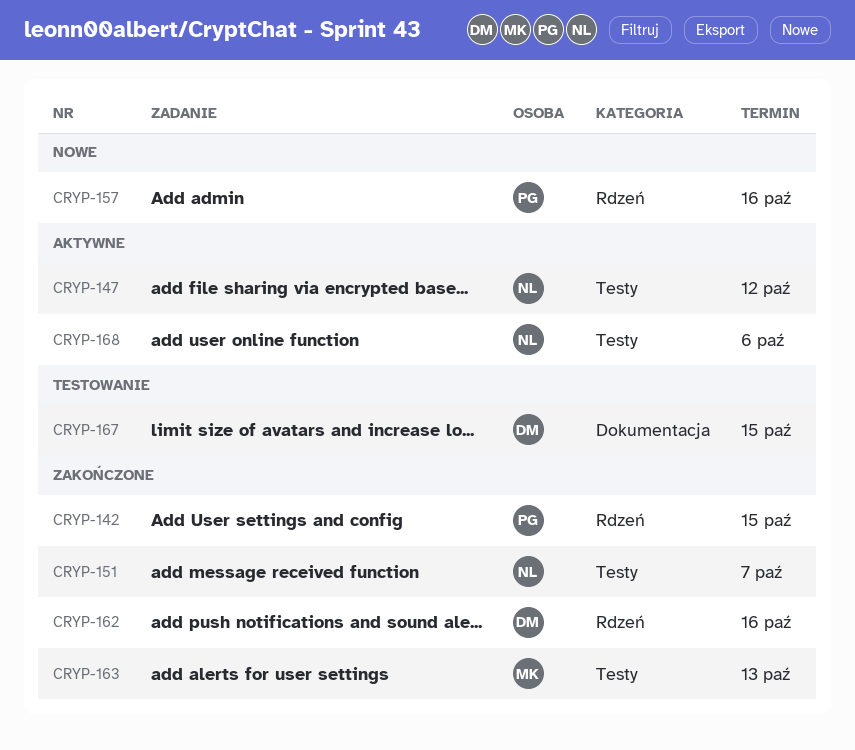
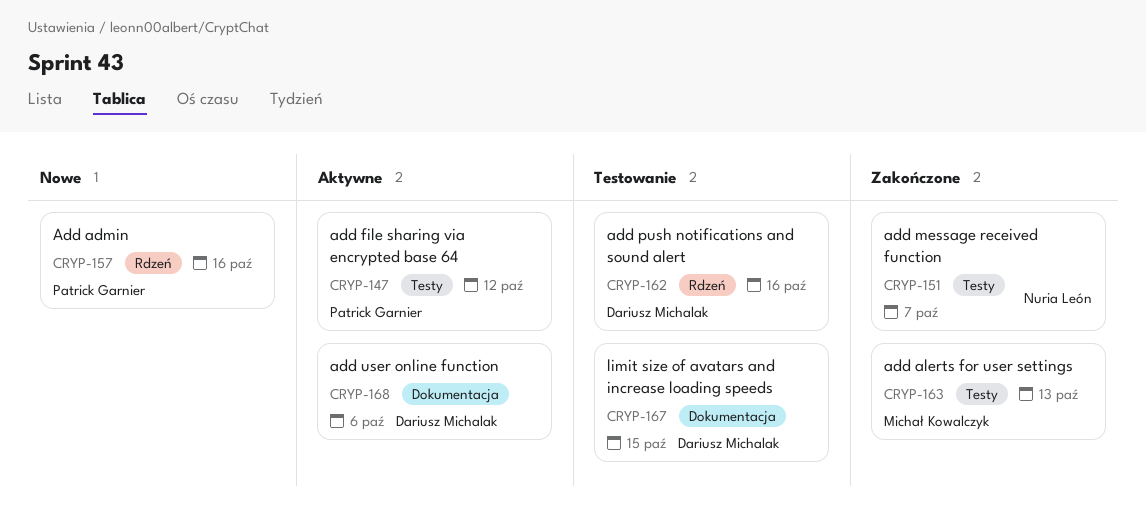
CRYP-142: present -> none
CRYP-147, owner: Nuria León -> Patrick Garnier
CRYP-162, status: Zakończone -> Testowanie
CRYP-168, owner: Nuria León -> Dariusz Michalak
CRYP-168, label: Testy -> Dokumentacja

